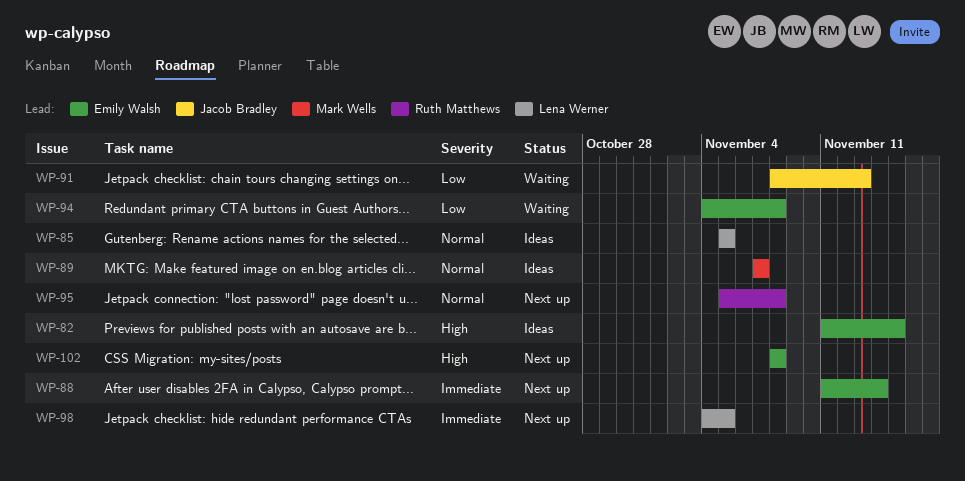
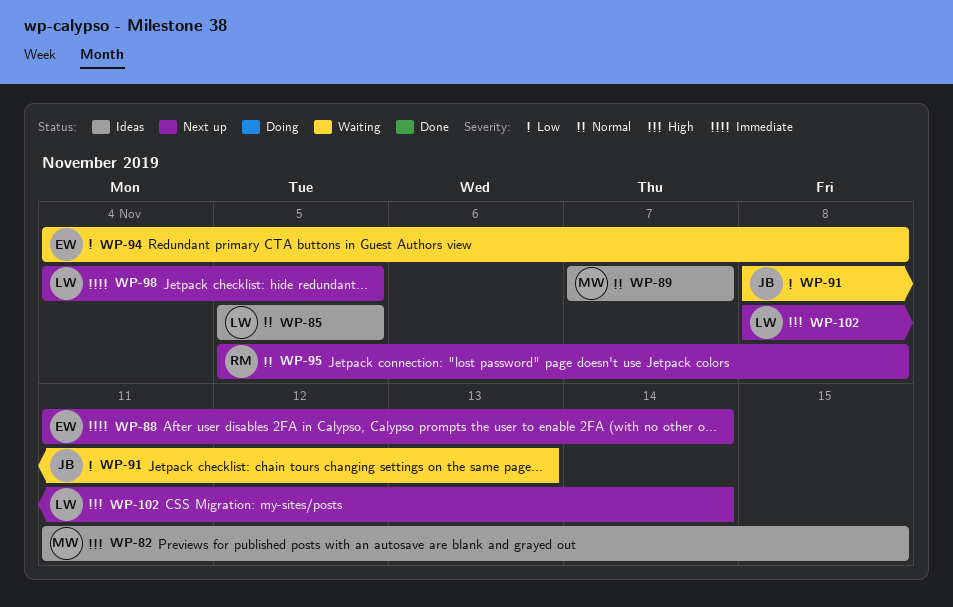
WP-82, owner: Emily Walsh -> Mark Wells
WP-102, owner: Emily Walsh -> Lena Werner
WP-102, due: Nov 8 -> Nov 14

